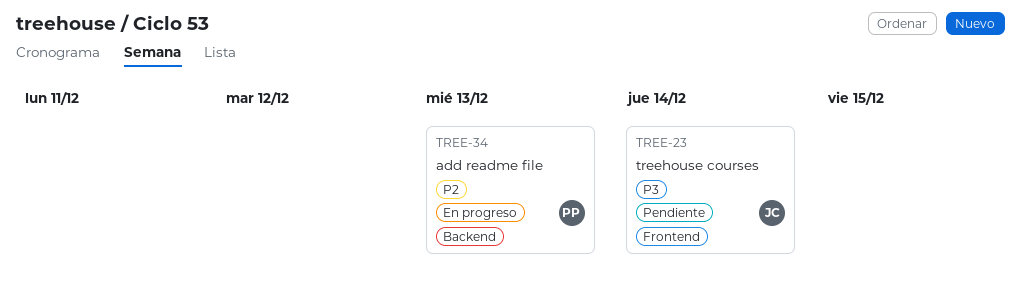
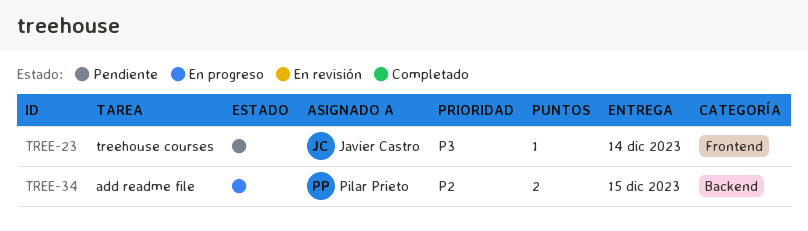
TREE-34, due: Dec 13 -> Dec 15

